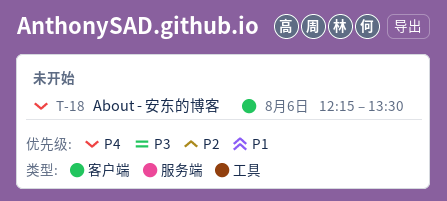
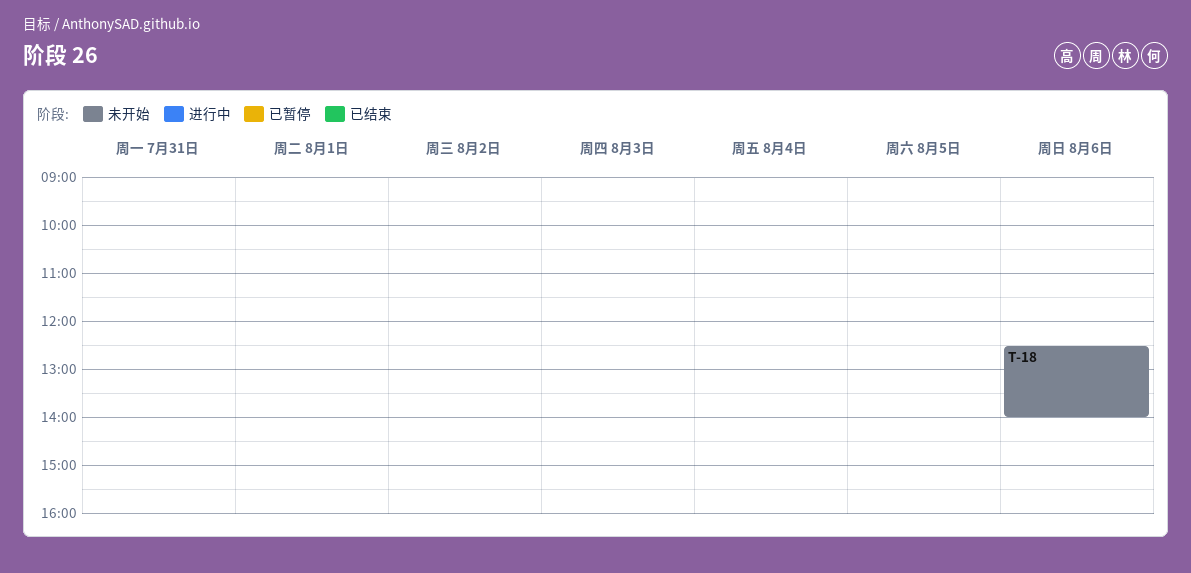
T-18, begins: 12:15 -> 12:30
T-18, ends: 13:30 -> 14:00

